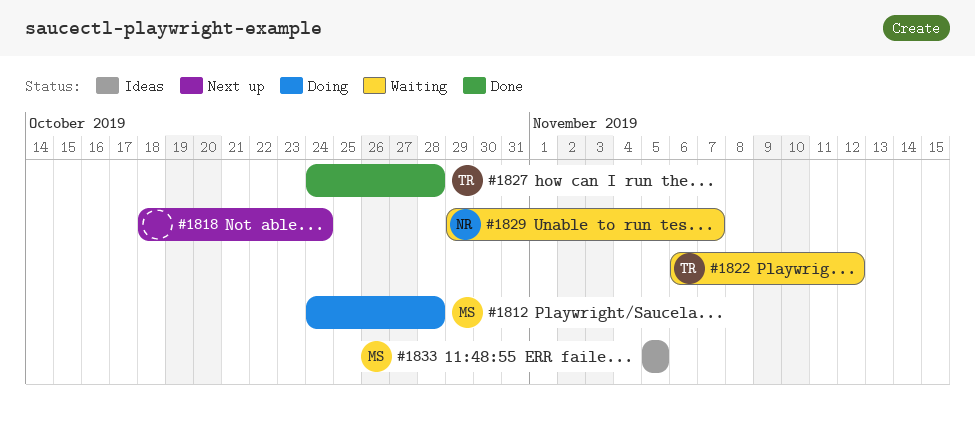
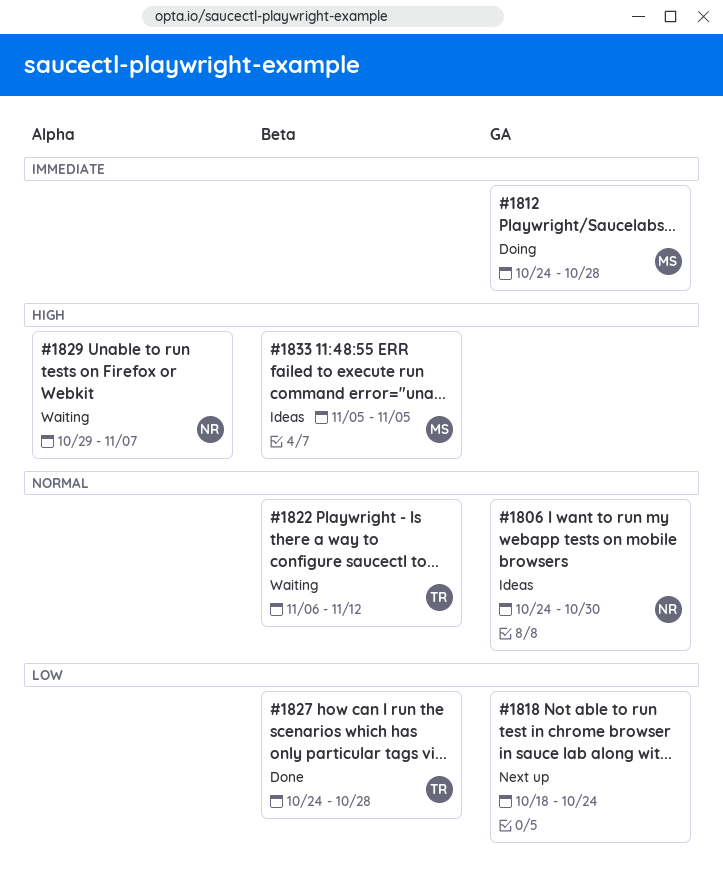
#1806: none -> present

